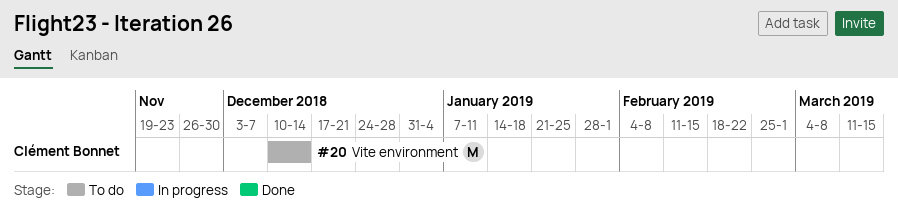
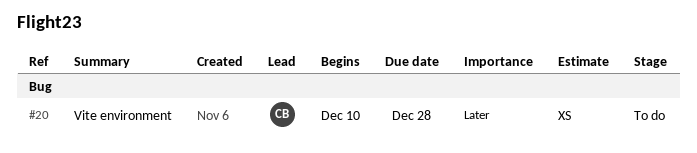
#20, estimate: M -> XS
#20, due: Dec 14 -> Dec 28

